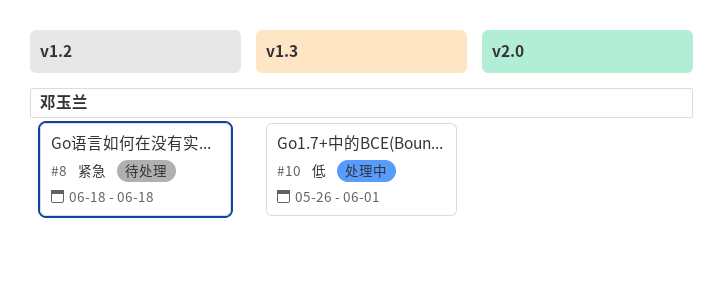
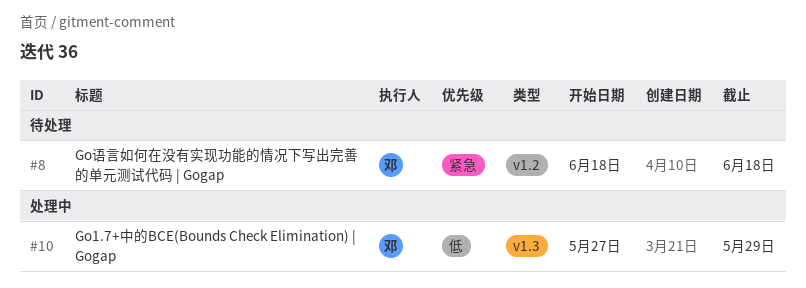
#10, start: May 26 -> May 27
#10, due: Jun 1 -> May 29

